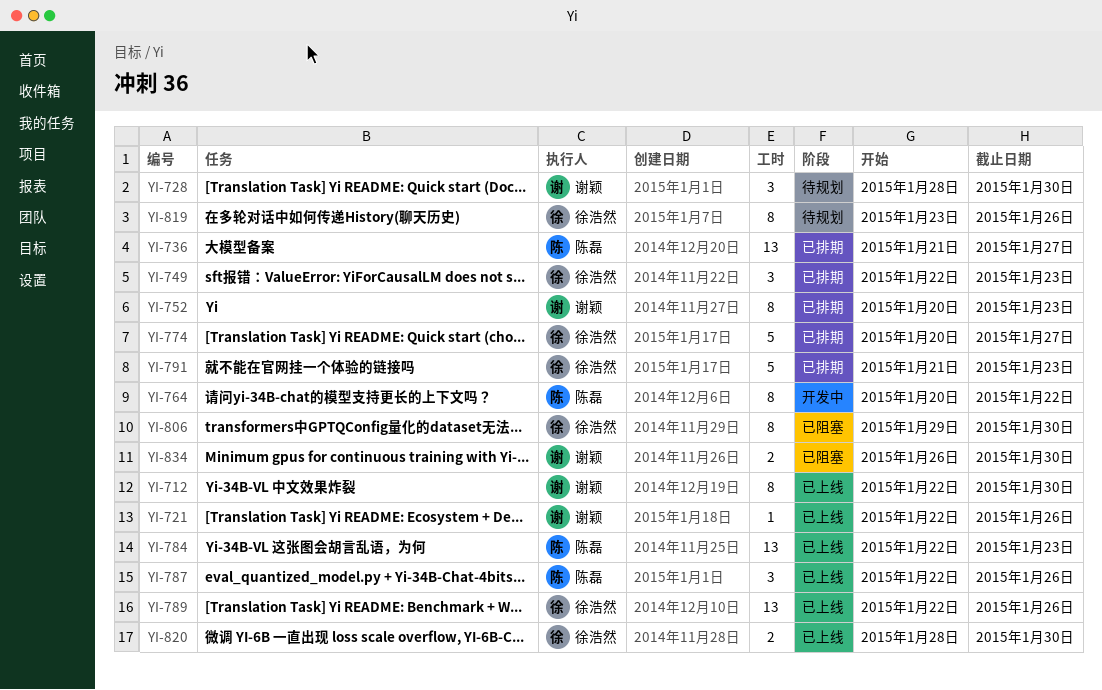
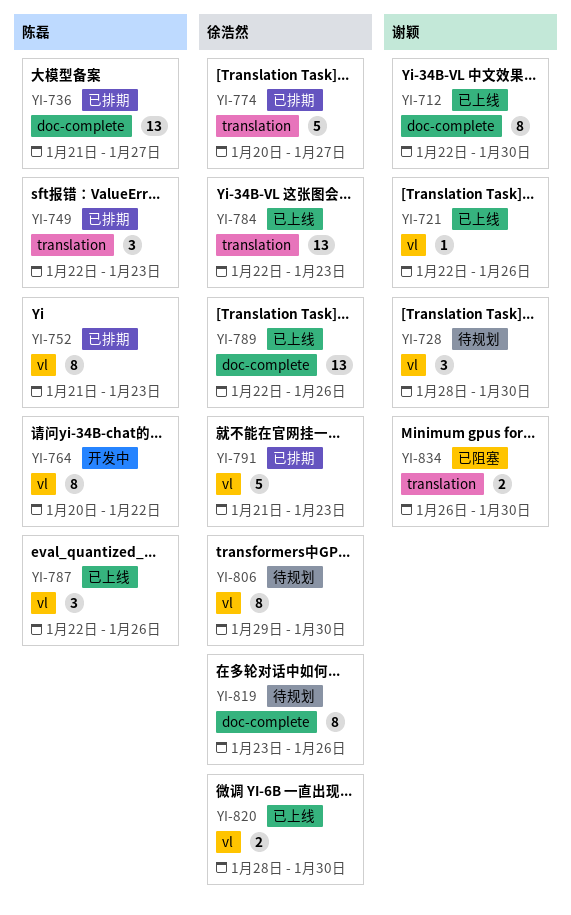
YI-749, owner: 徐浩然 -> 陈磊
YI-752, owner: 谢颖 -> 陈磊
YI-752, start: Jan 20 -> Jan 21
YI-784, owner: 陈磊 -> 徐浩然
YI-806, status: 已阻塞 -> 待规划

